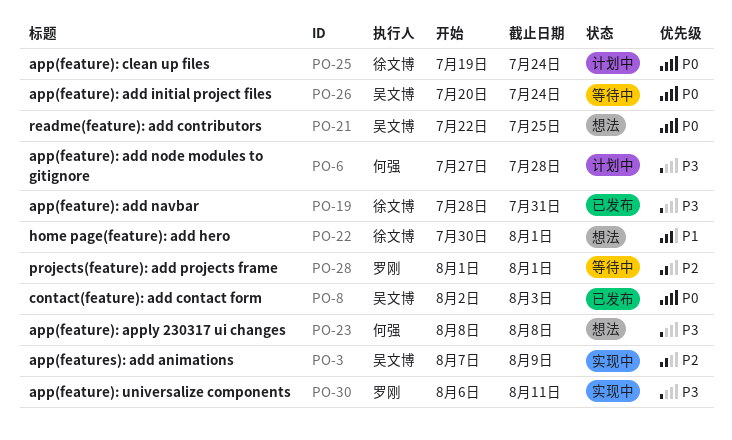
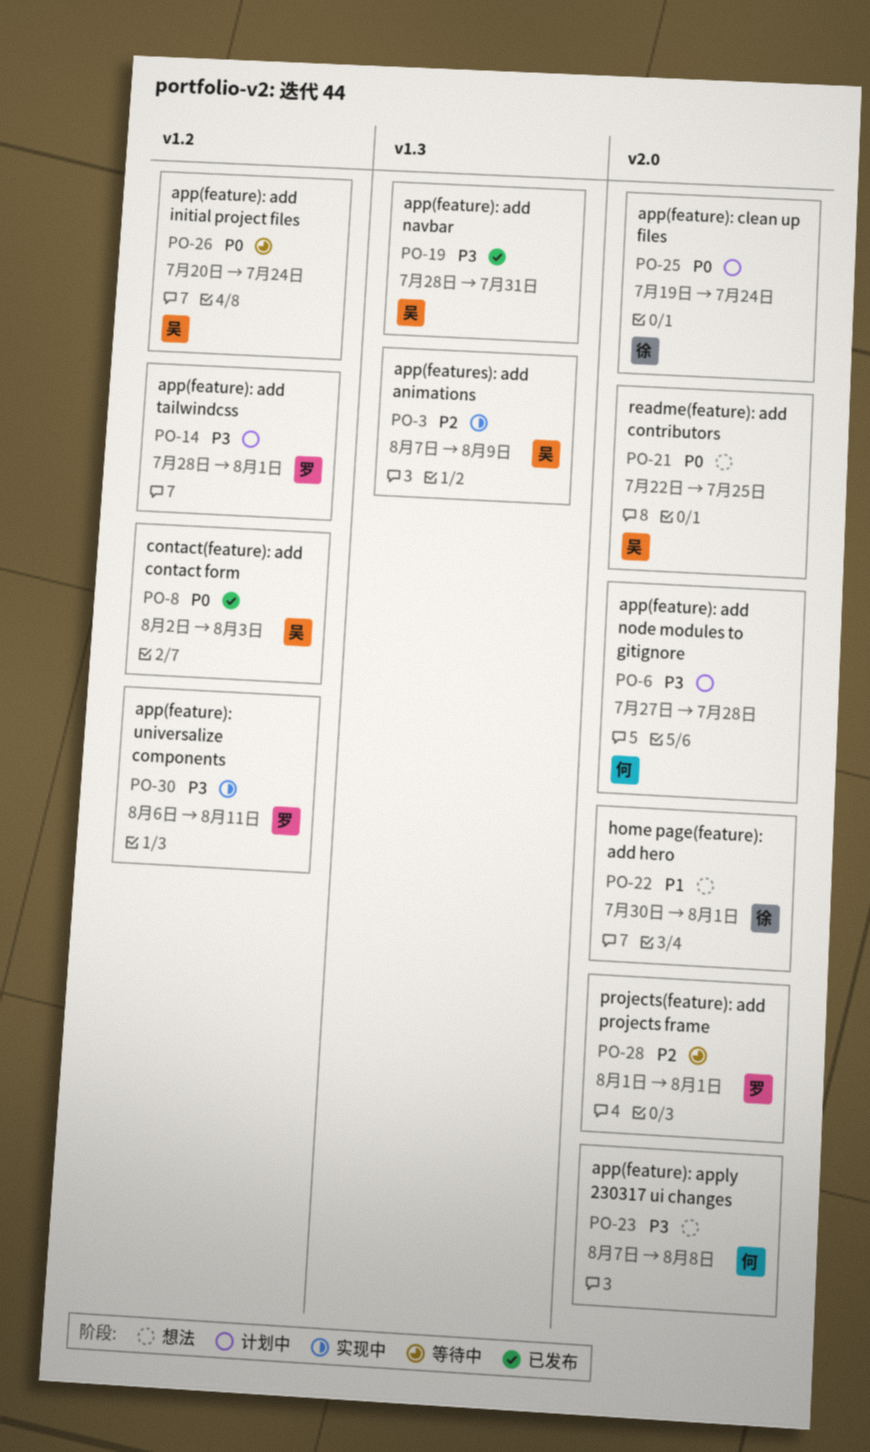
PO-14: none -> present
PO-19, owner: 徐文博 -> 吴文博
PO-23, start: Aug 8 -> Aug 7

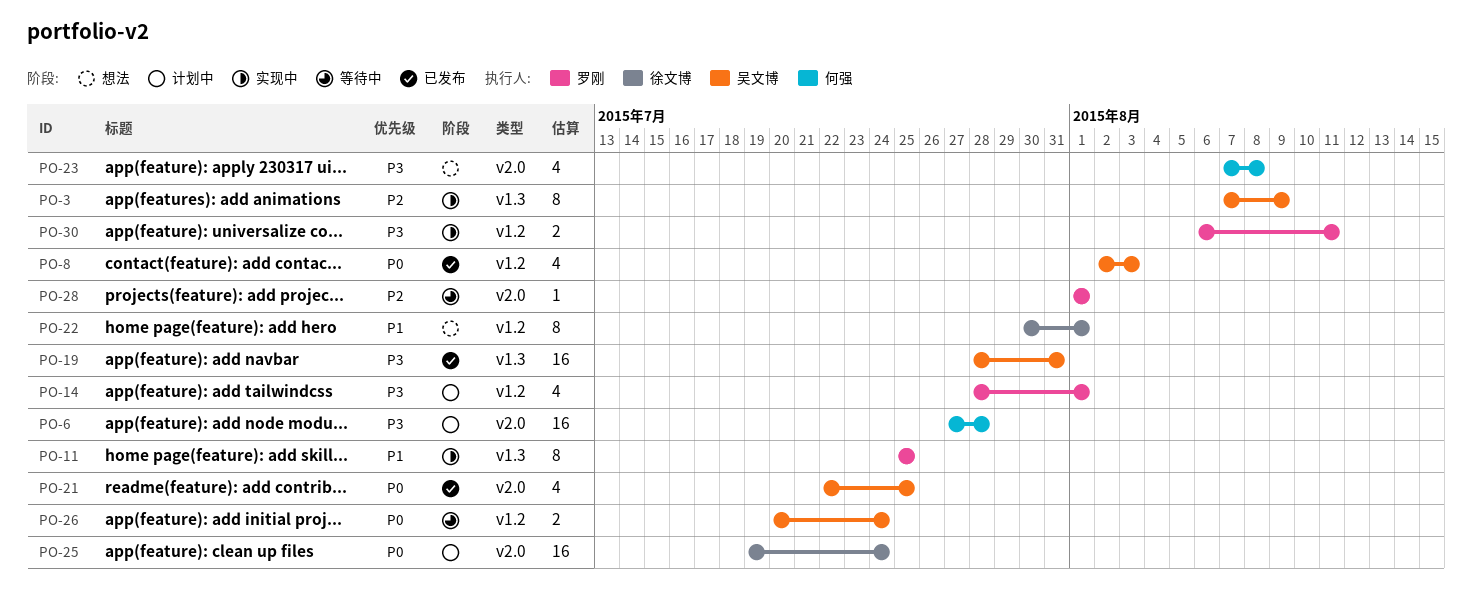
PO-11: none -> present
PO-21, status: 想法 -> 已发布
PO-22, label: v2.0 -> v1.2

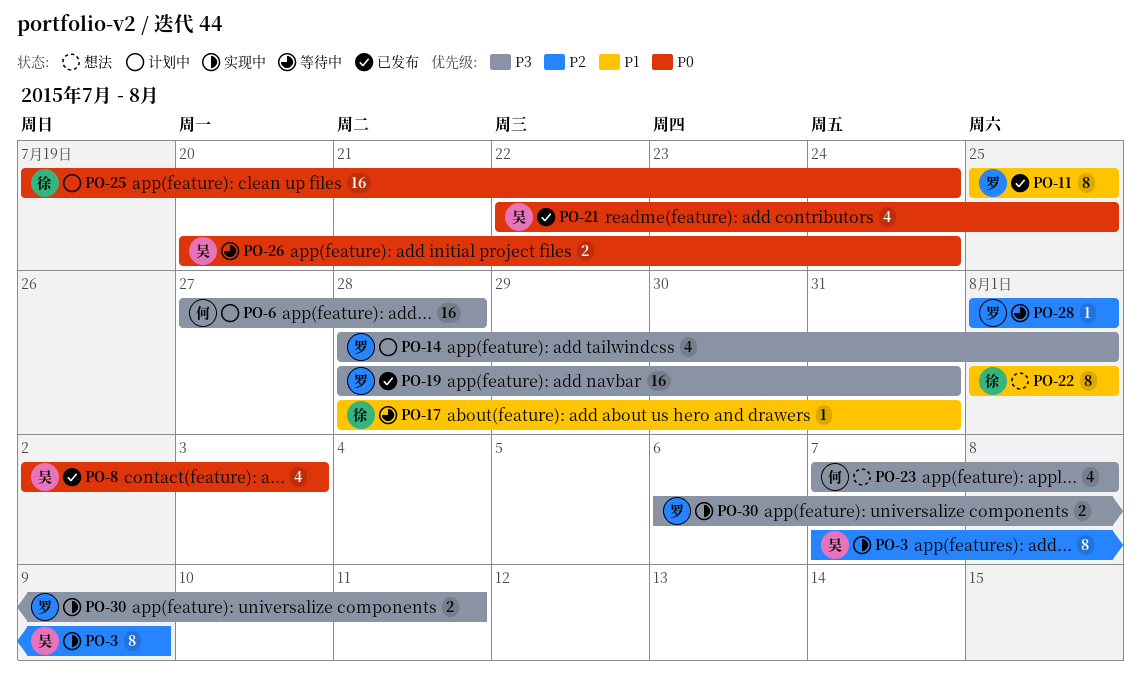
PO-11, status: 实现中 -> 已发布
PO-17: none -> present
PO-19, owner: 吴文博 -> 罗刚
PO-22, start: Jul 30 -> Aug 1

